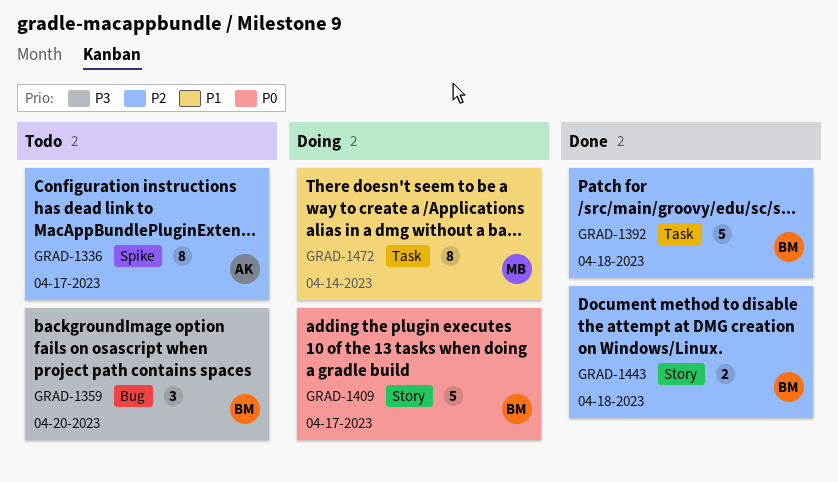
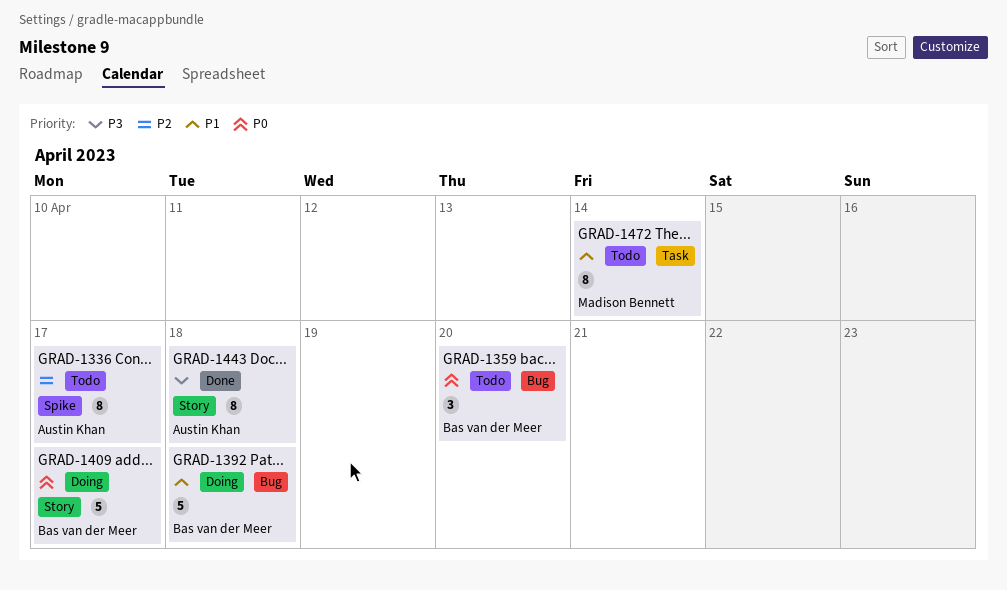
GRAD-1359, priority: P3 -> P0
GRAD-1392, status: Done -> Doing
GRAD-1392, priority: P2 -> P1
GRAD-1392, label: Task -> Bug
GRAD-1443, owner: Bas van der Meer -> Austin Khan
GRAD-1443, priority: P2 -> P3
GRAD-1443, estimate: 2 -> 8
GRAD-1472, status: Doing -> Todo

